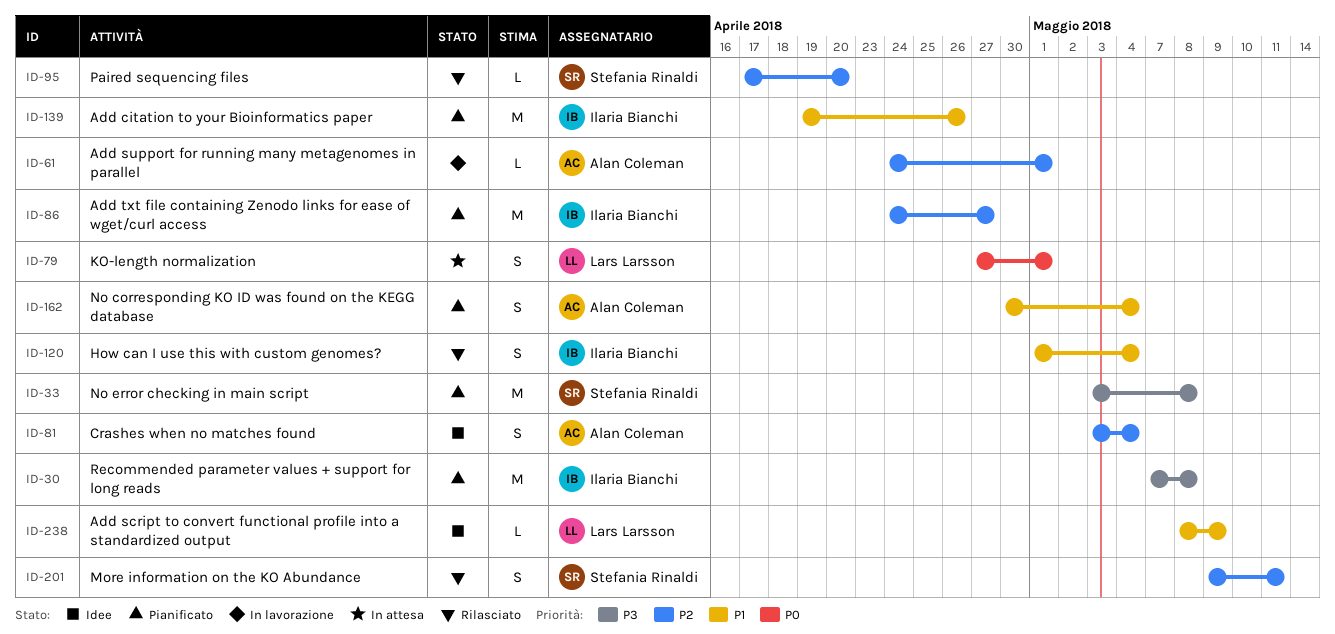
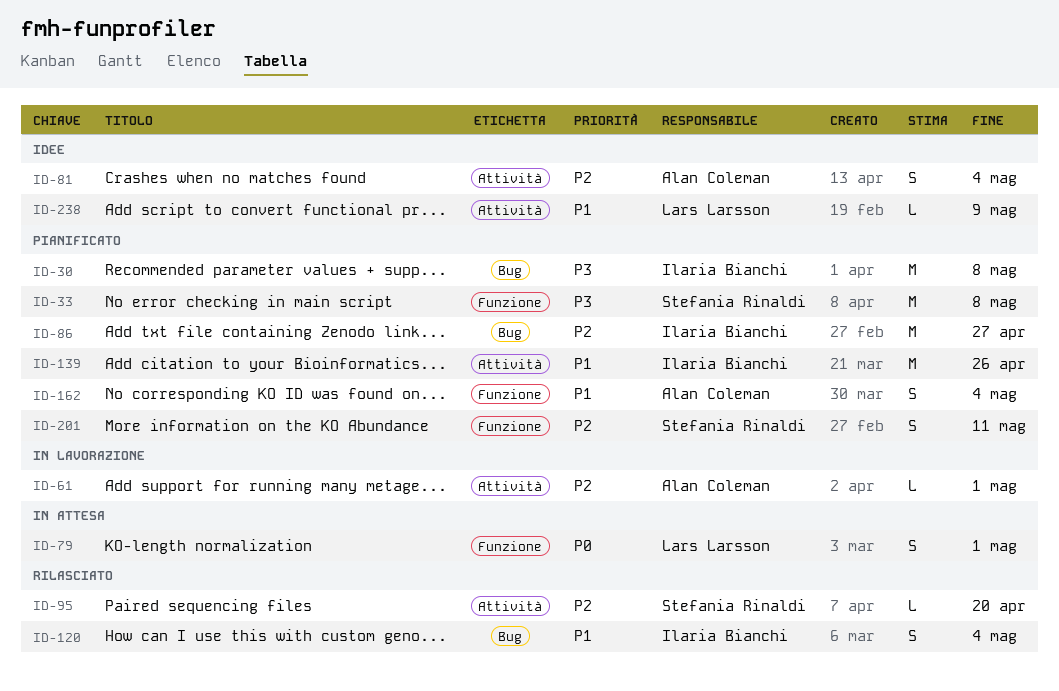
ID-201, status: Rilasciato -> Pianificato

